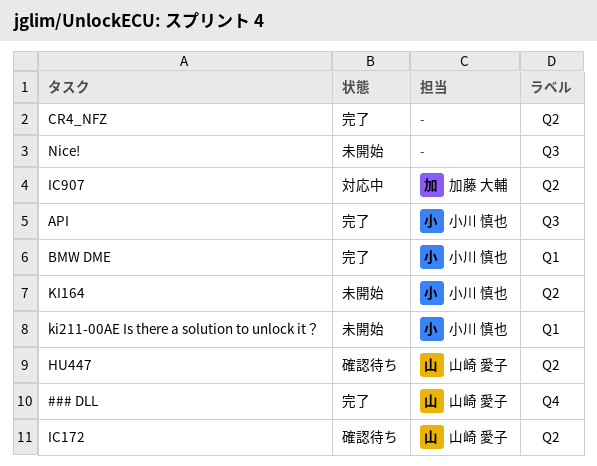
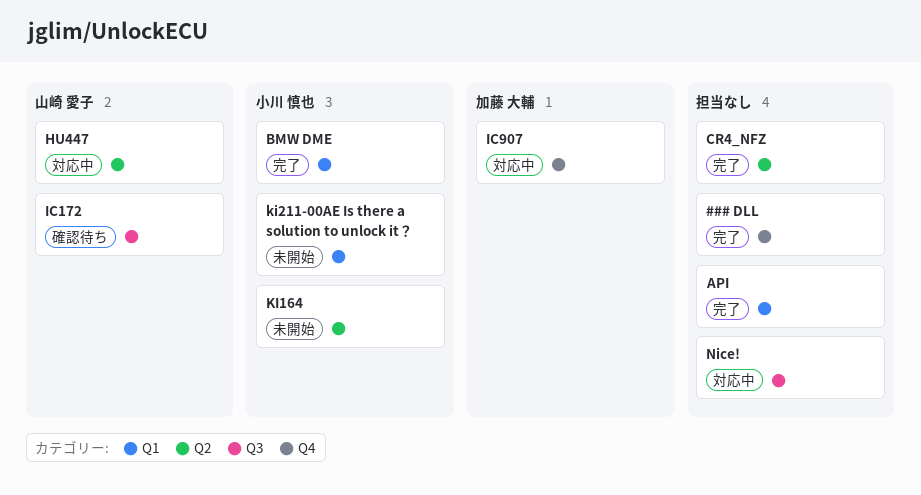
### DLL, owner: 山崎 愛子 -> none
API, owner: 小川 慎也 -> none
API, label: Q3 -> Q1
HU447, status: 確認待ち -> 対応中
IC172, label: Q2 -> Q3
IC907, label: Q2 -> Q4
Nice!, status: 未開始 -> 対応中

